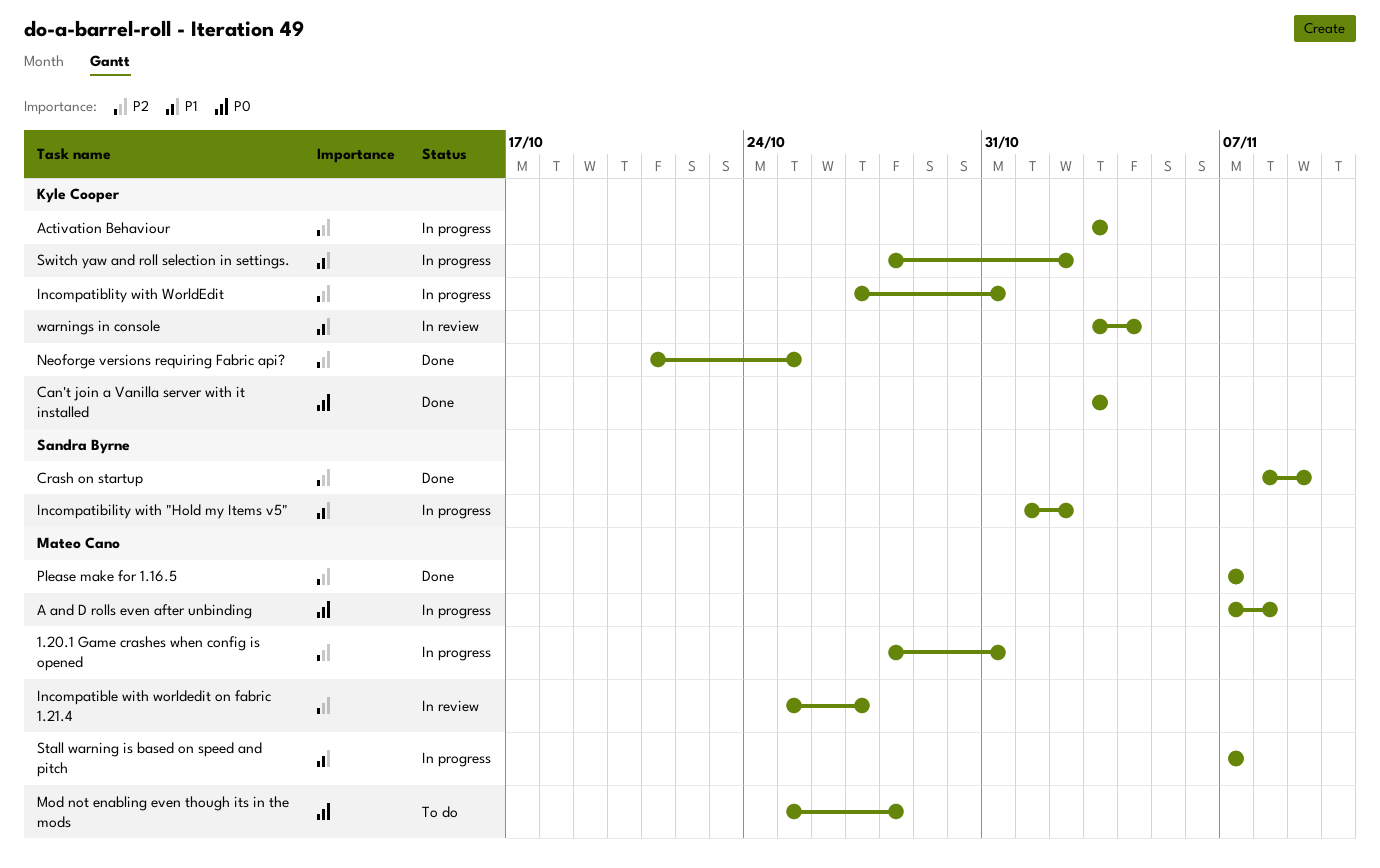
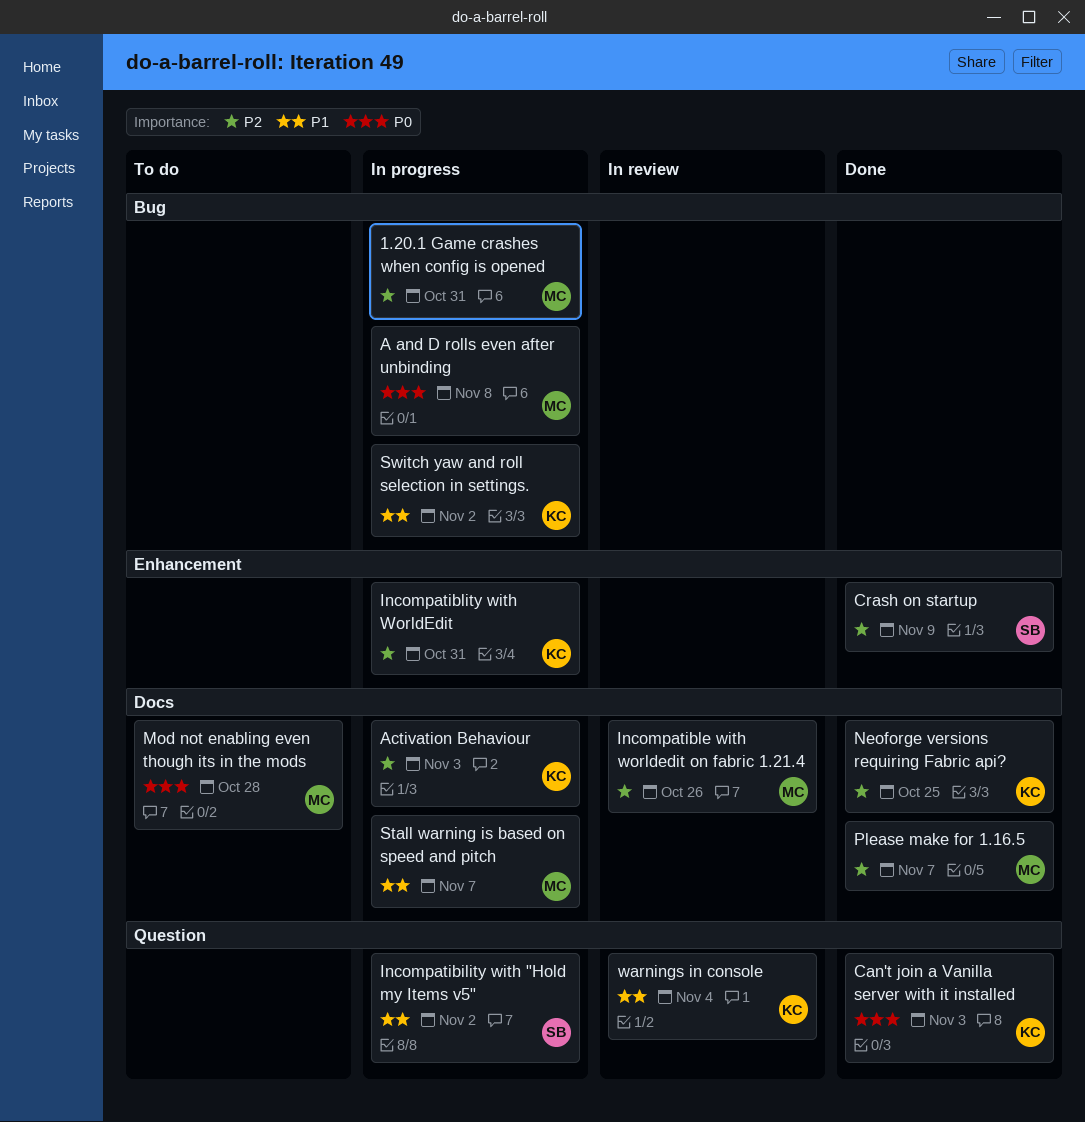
Incompatible with worldedit on fabric 1.21.4, due: Oct 27 -> Oct 26

